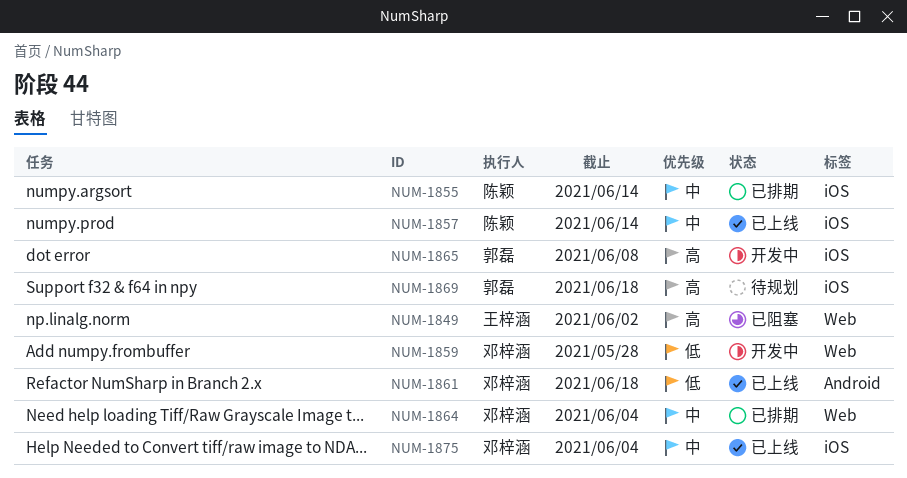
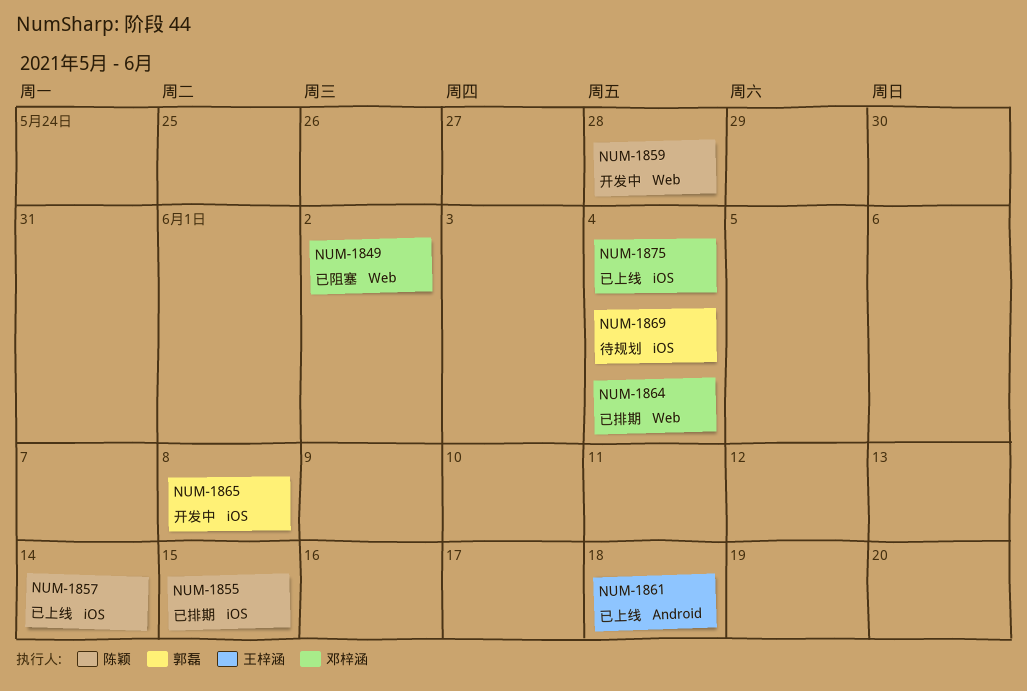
NUM-1849, owner: 王梓涵 -> 邓梓涵
NUM-1855, due: Jun 14 -> Jun 15
NUM-1859, owner: 邓梓涵 -> 陈颖
NUM-1861, owner: 邓梓涵 -> 王梓涵
NUM-1869, due: Jun 18 -> Jun 4

